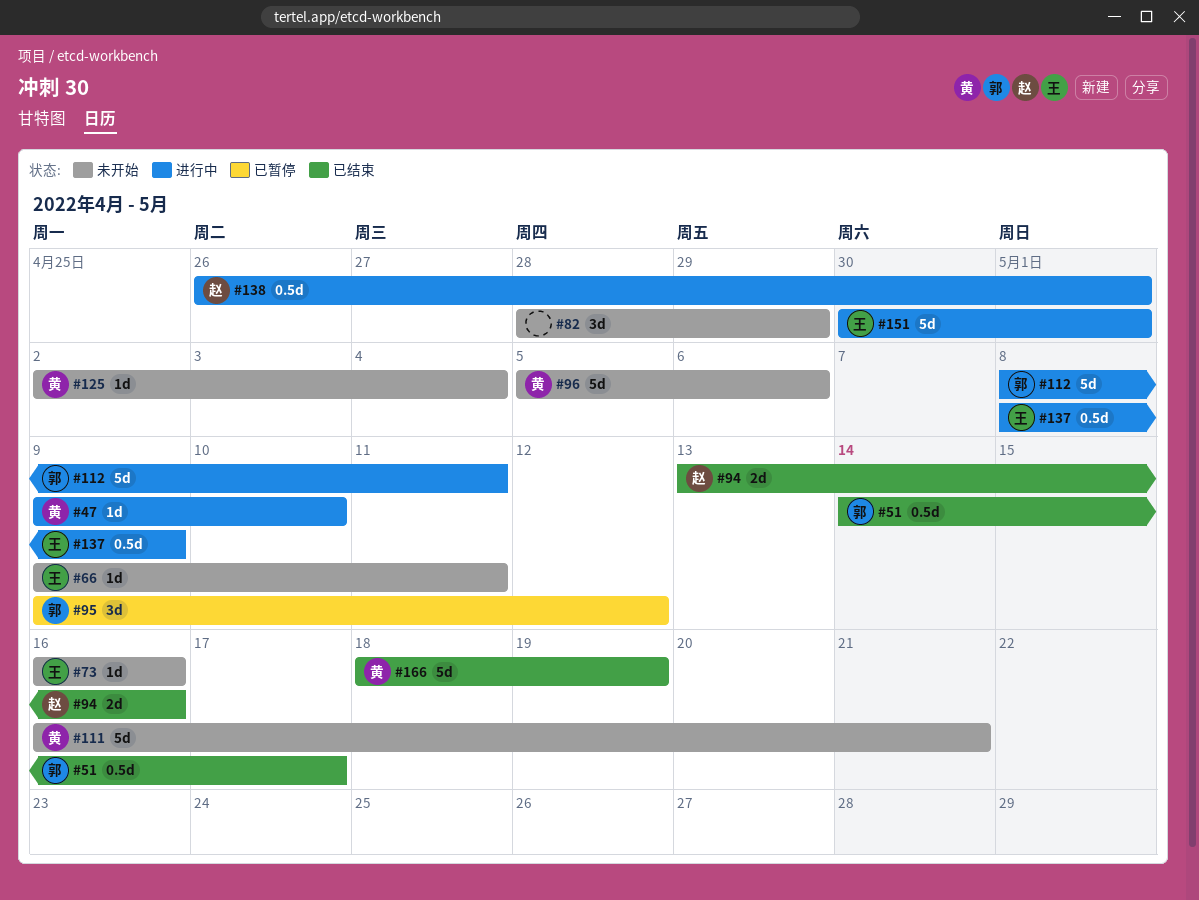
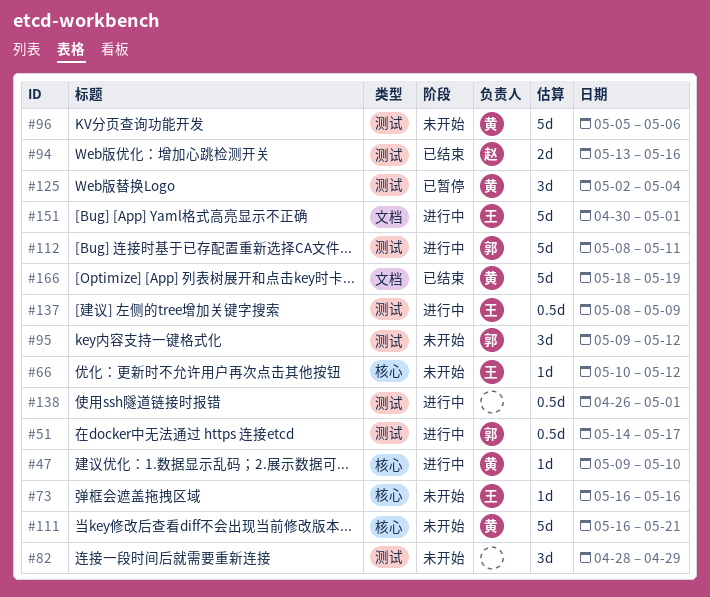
#51, status: 已结束 -> 进行中
#66, start: May 9 -> May 10
#66, due: May 11 -> May 12
#95, status: 已暂停 -> 未开始
#125, status: 未开始 -> 已暂停
#125, estimate: 1d -> 3d
#138, owner: 赵 -> none

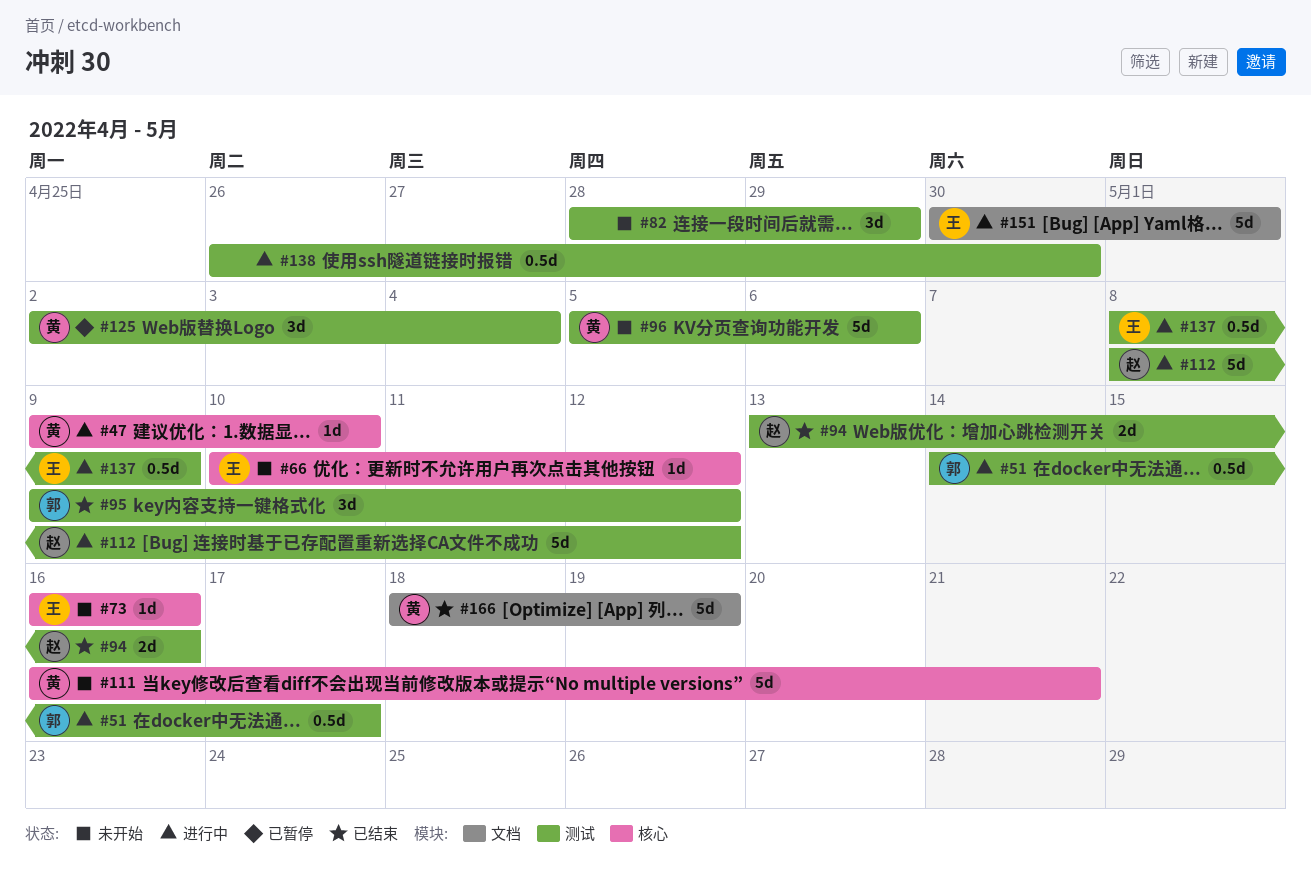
#95, status: 未开始 -> 已结束
#112, owner: 郭 -> 赵
#112, due: May 11 -> May 12
#138, due: May 1 -> Apr 30

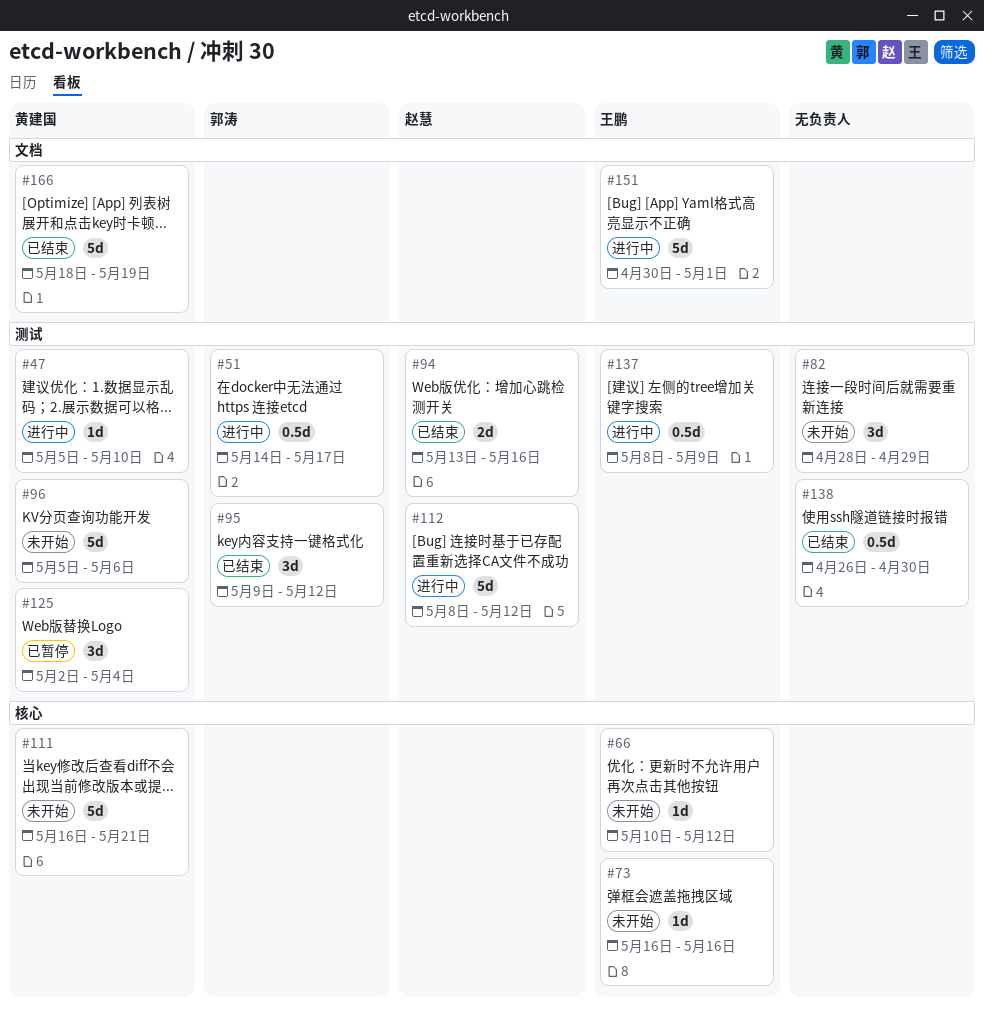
#47, label: 核心 -> 测试
#47, start: May 9 -> May 5
#138, status: 进行中 -> 已结束

